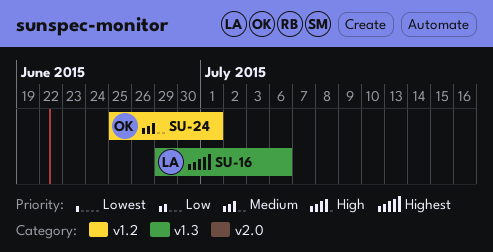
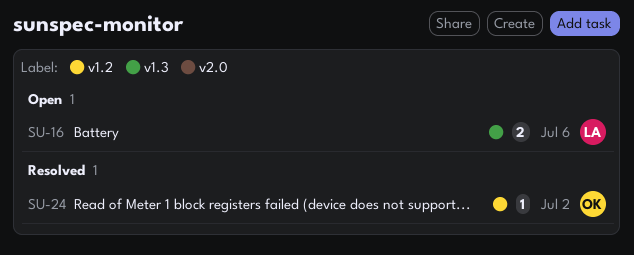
SU-24, due: Jul 1 -> Jul 2

